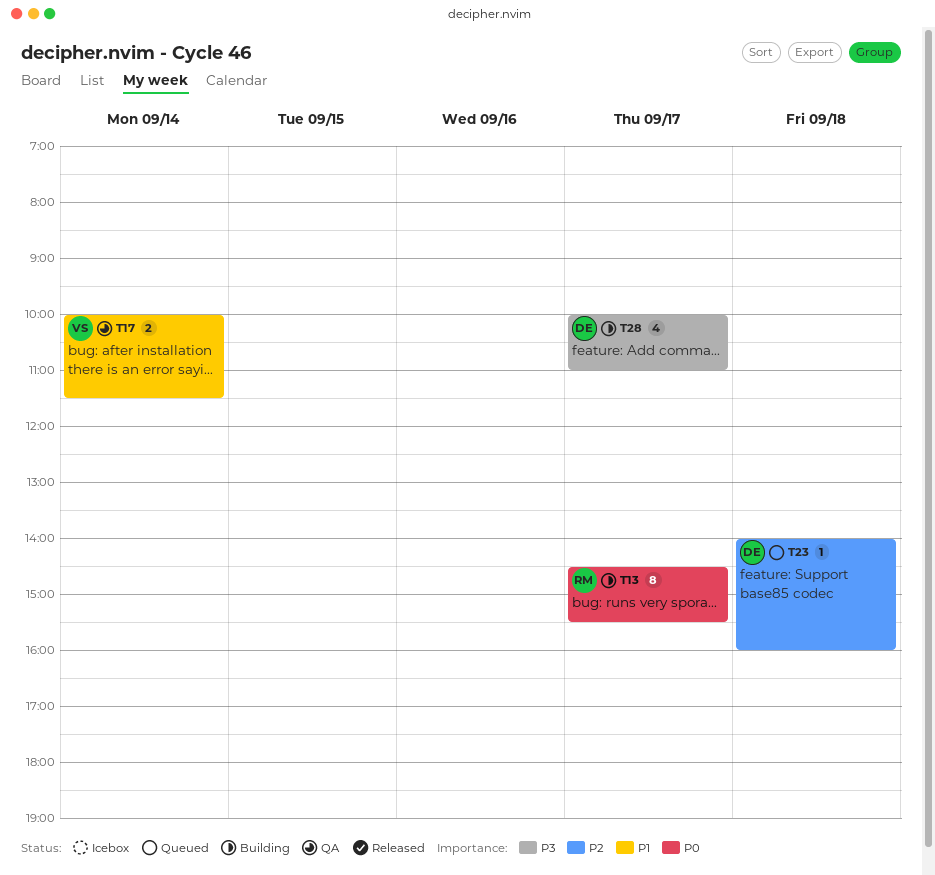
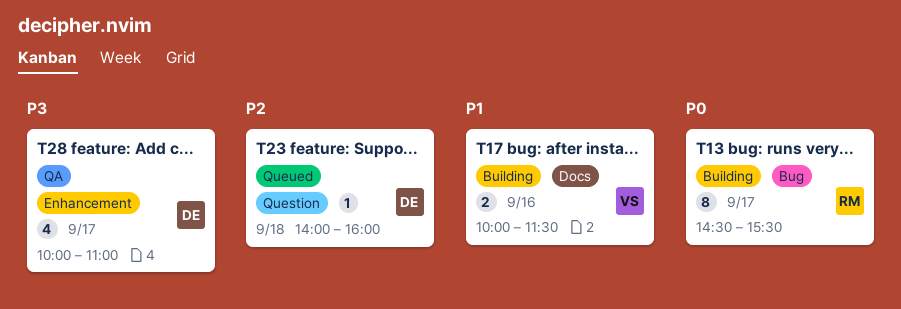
T17, status: QA -> Building
T17, day: Sep 14 -> Sep 16
T28, status: Building -> QA

